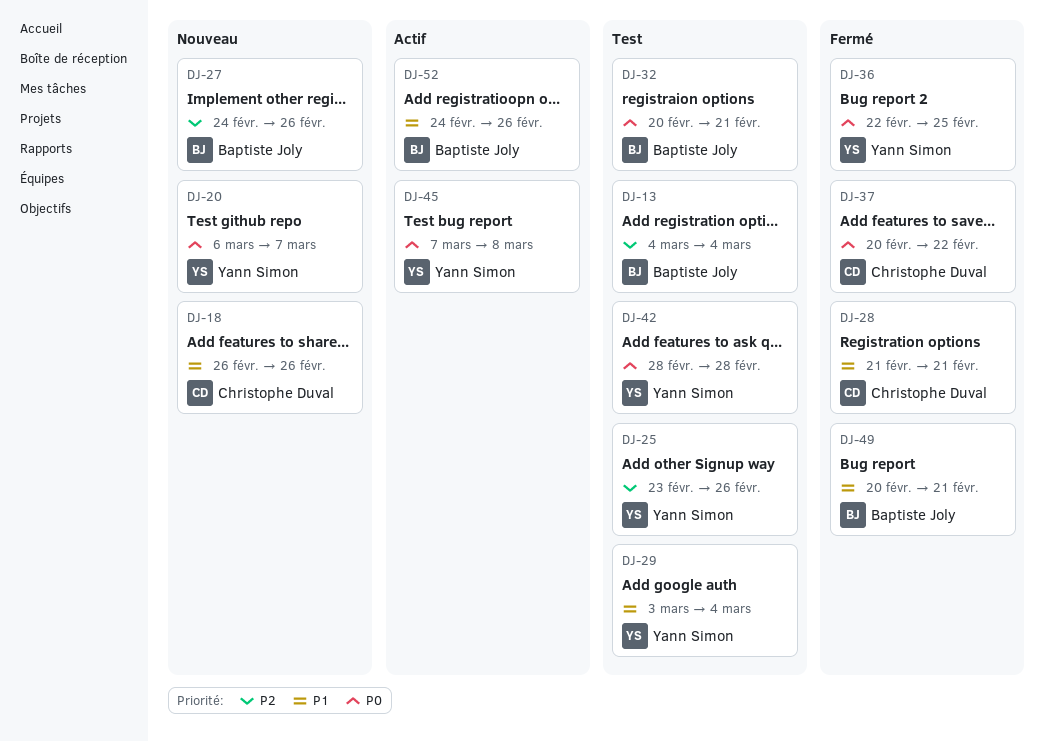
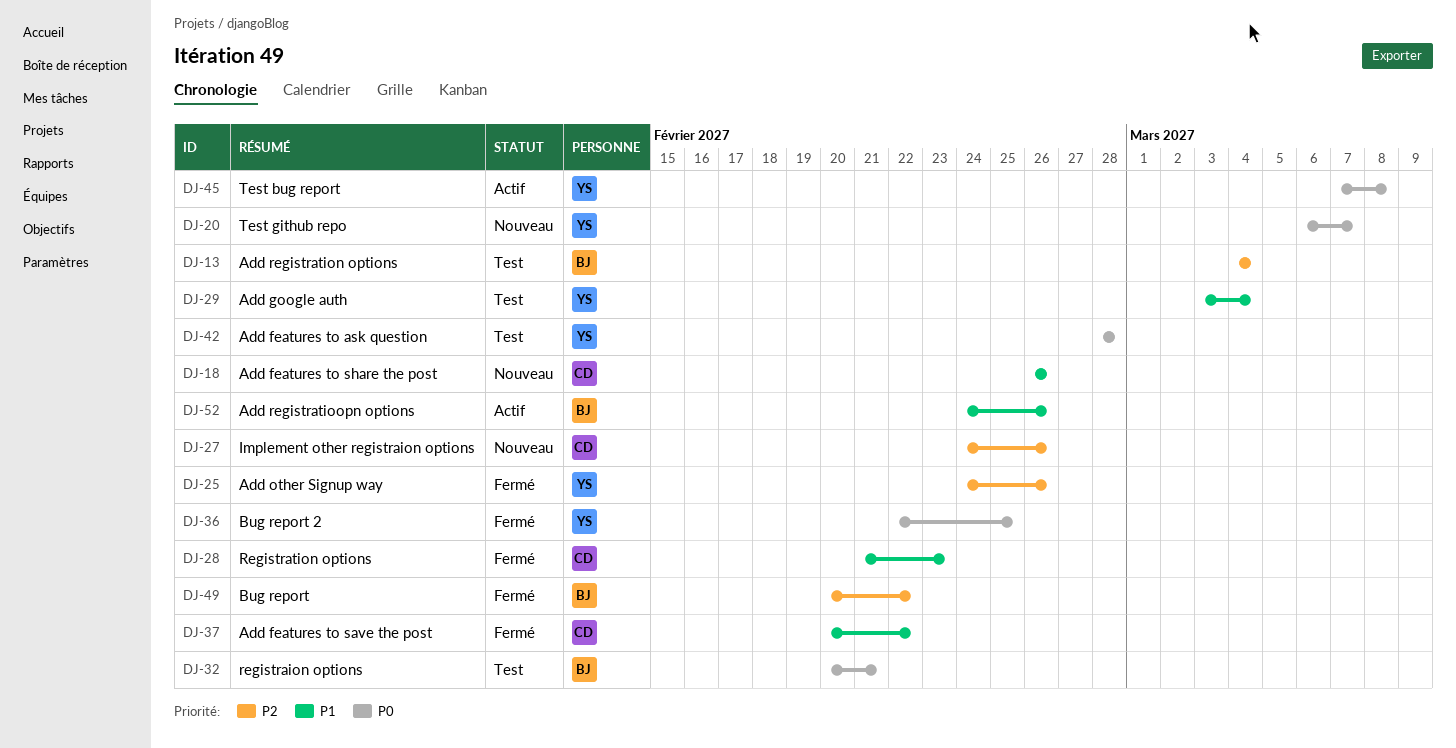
DJ-25, status: Test -> Fermé
DJ-25, start: Feb 23 -> Feb 24
DJ-27, owner: Baptiste Joly -> Christophe Duval
DJ-28, due: Feb 21 -> Feb 23
DJ-37, priority: P0 -> P1
DJ-49, priority: P1 -> P2
DJ-49, due: Feb 21 -> Feb 22

